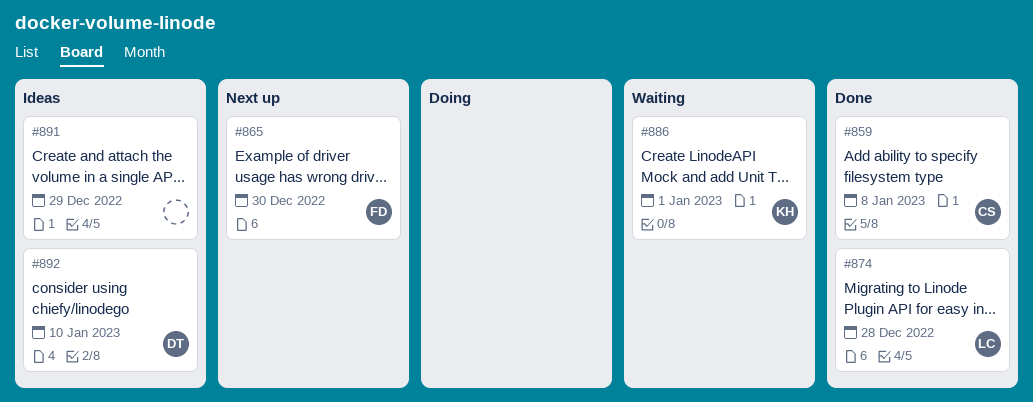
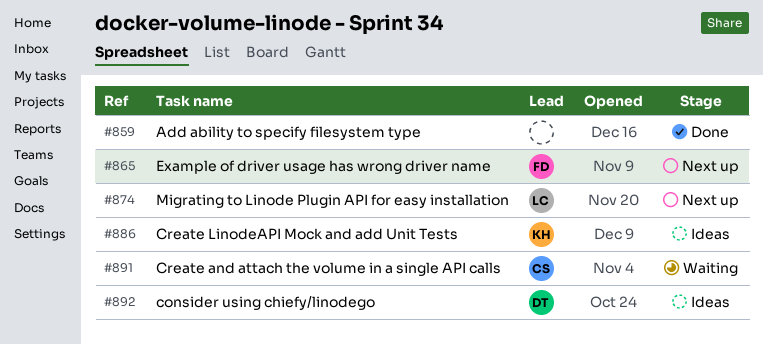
#859, owner: CS -> none
#874, status: Done -> Next up
#886, status: Waiting -> Ideas
#891, status: Ideas -> Waiting
#891, owner: none -> CS

